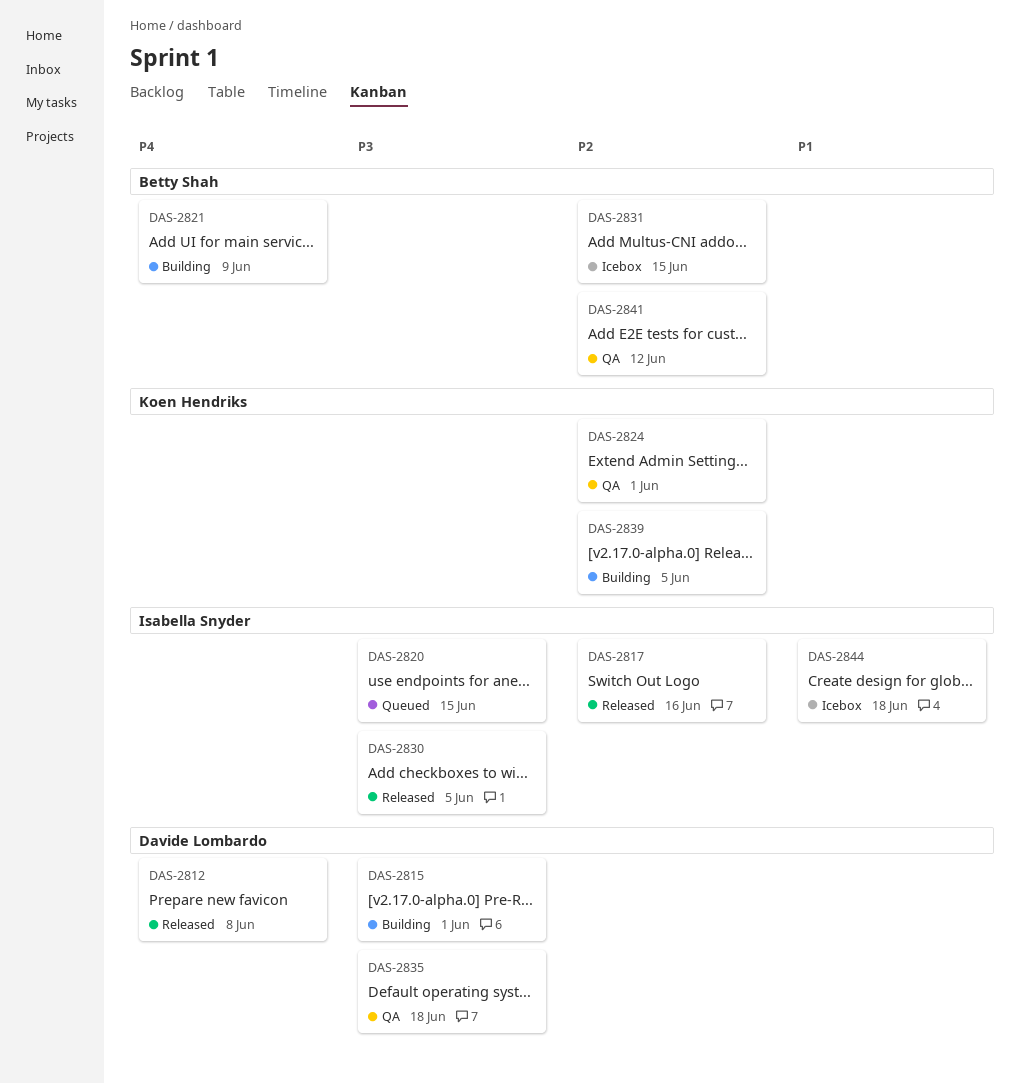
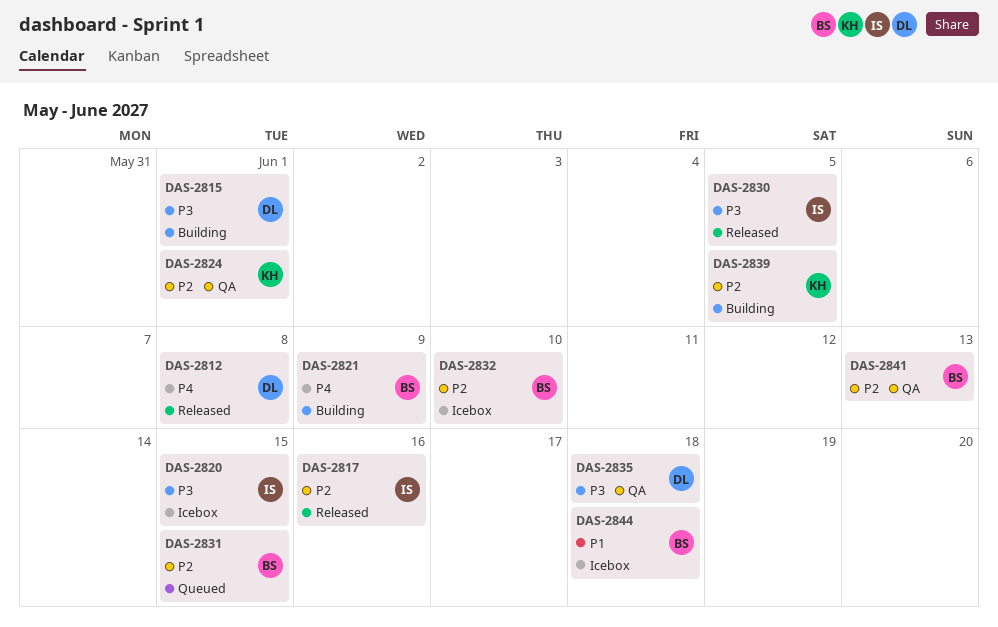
DAS-2820, status: Queued -> Icebox
DAS-2831, status: Icebox -> Queued
DAS-2832: none -> present
DAS-2841, due: Jun 12 -> Jun 13
DAS-2844, owner: Isabella Snyder -> Betty Shah

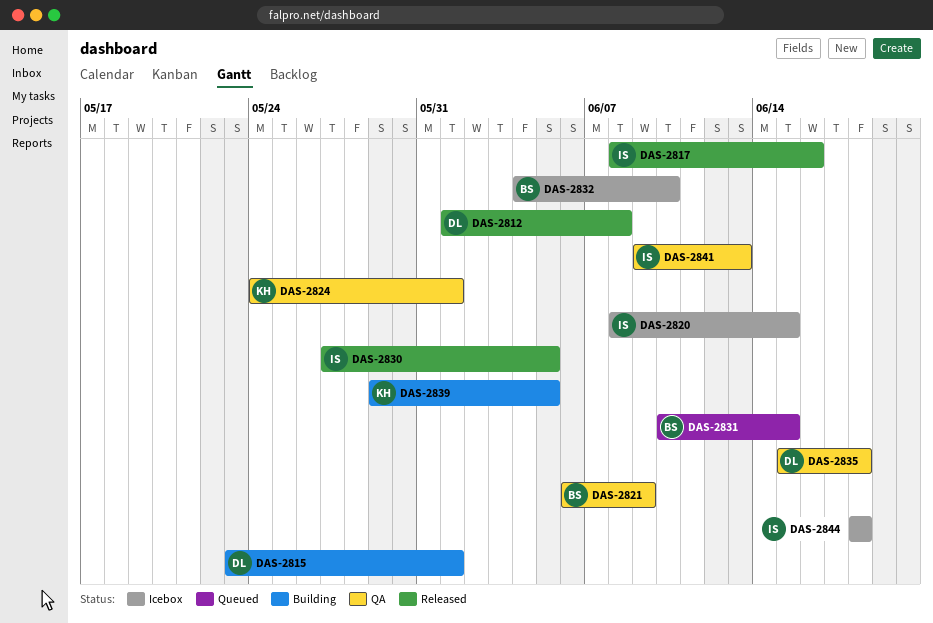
DAS-2821, status: Building -> QA
DAS-2841, owner: BS -> IS
DAS-2844, owner: BS -> IS

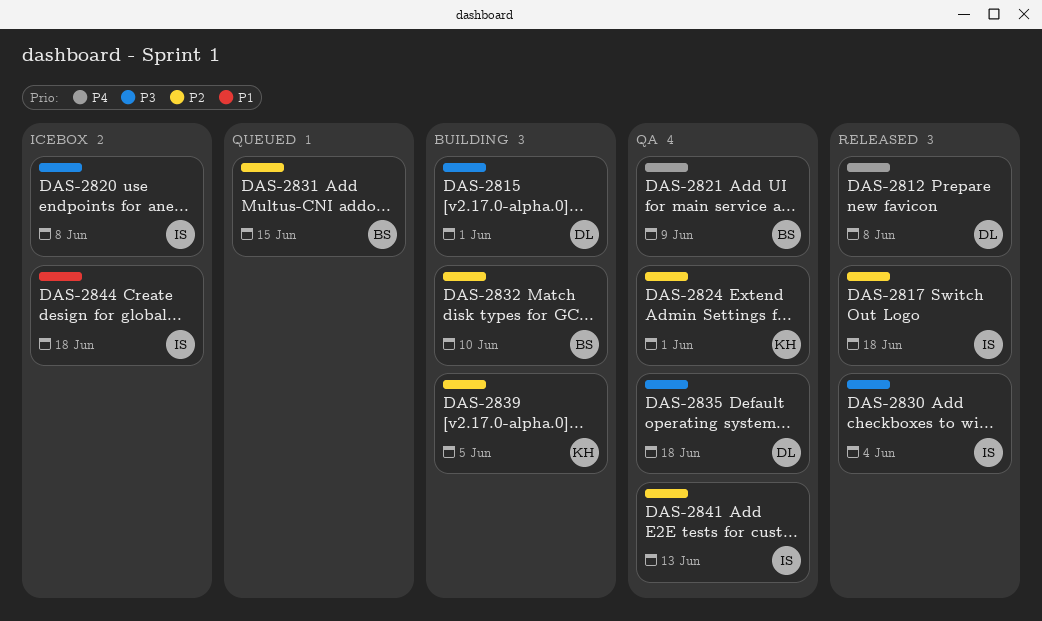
DAS-2817, due: Jun 16 -> Jun 18
DAS-2820, due: Jun 15 -> Jun 8
DAS-2830, due: Jun 5 -> Jun 4
DAS-2832, status: Icebox -> Building

